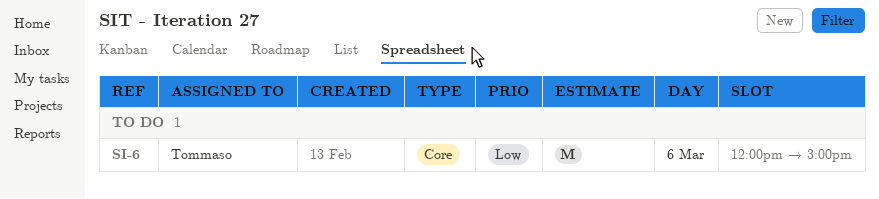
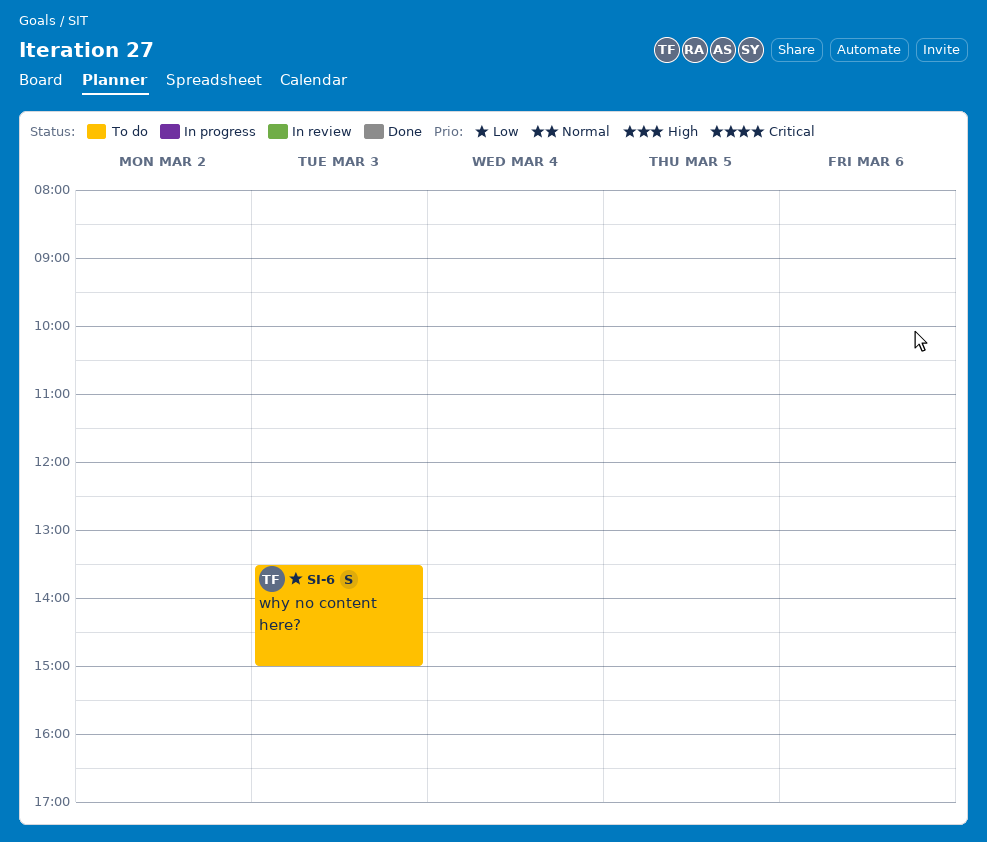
SI-6, estimate: M -> S
SI-6, day: Mar 6 -> Mar 3
SI-6, begins: 12:00 -> 13:30

